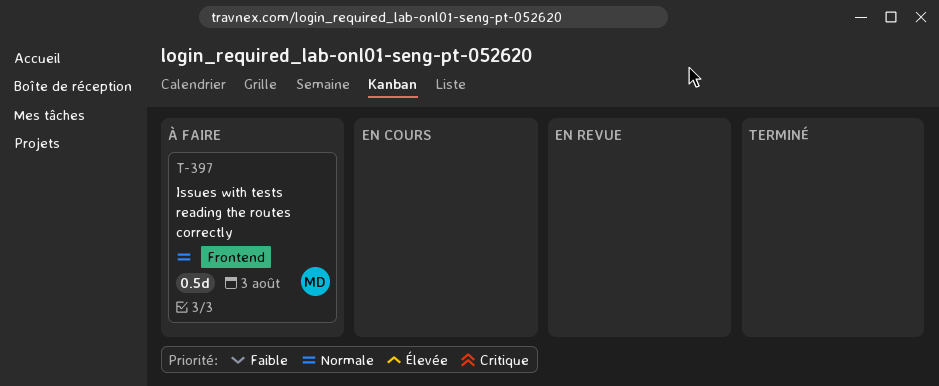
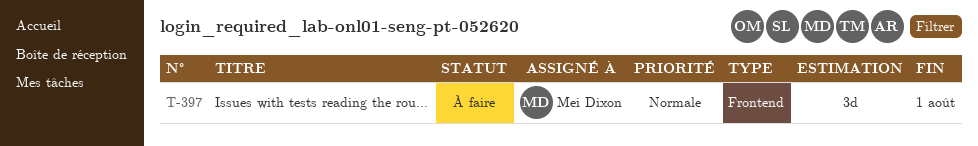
T-397, estimate: 0.5d -> 3d
T-397, due: Aug 3 -> Aug 1

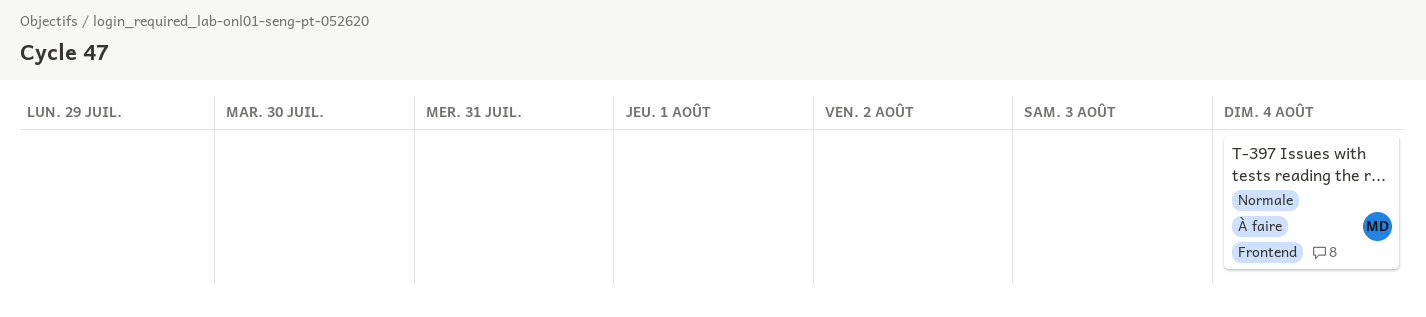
T-397, due: Aug 1 -> Aug 4

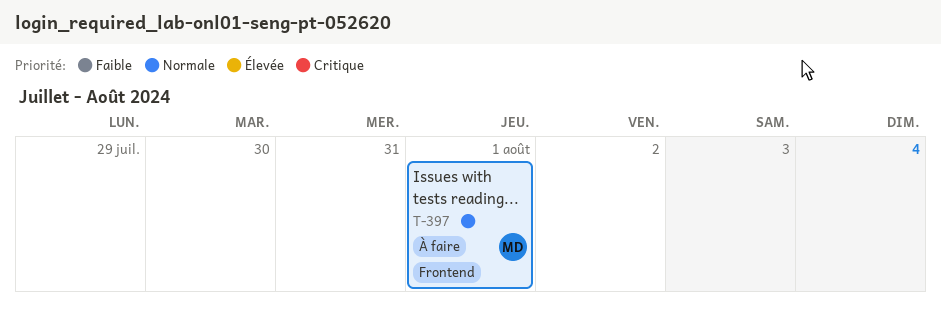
T-397, due: Aug 4 -> Aug 1

